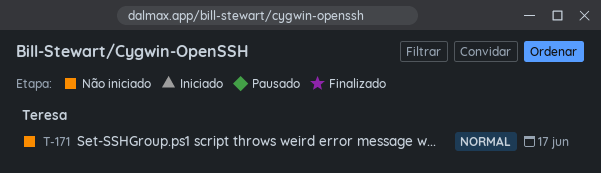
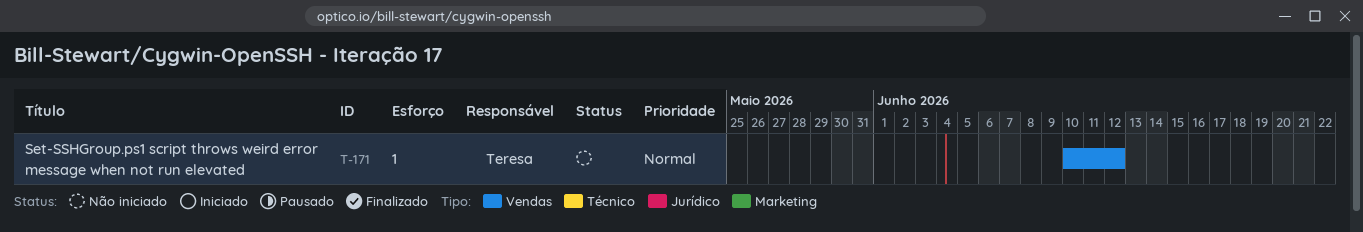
T-171, due: Jun 17 -> Jun 12

